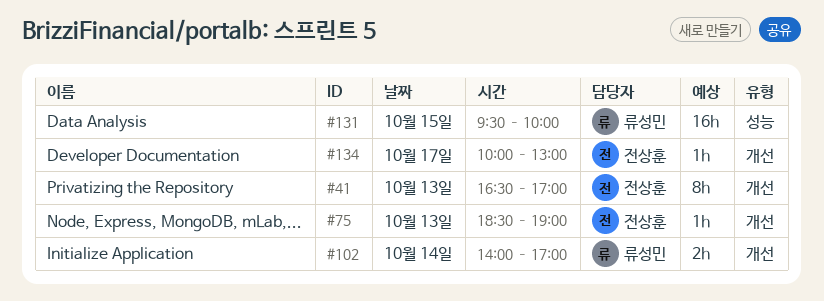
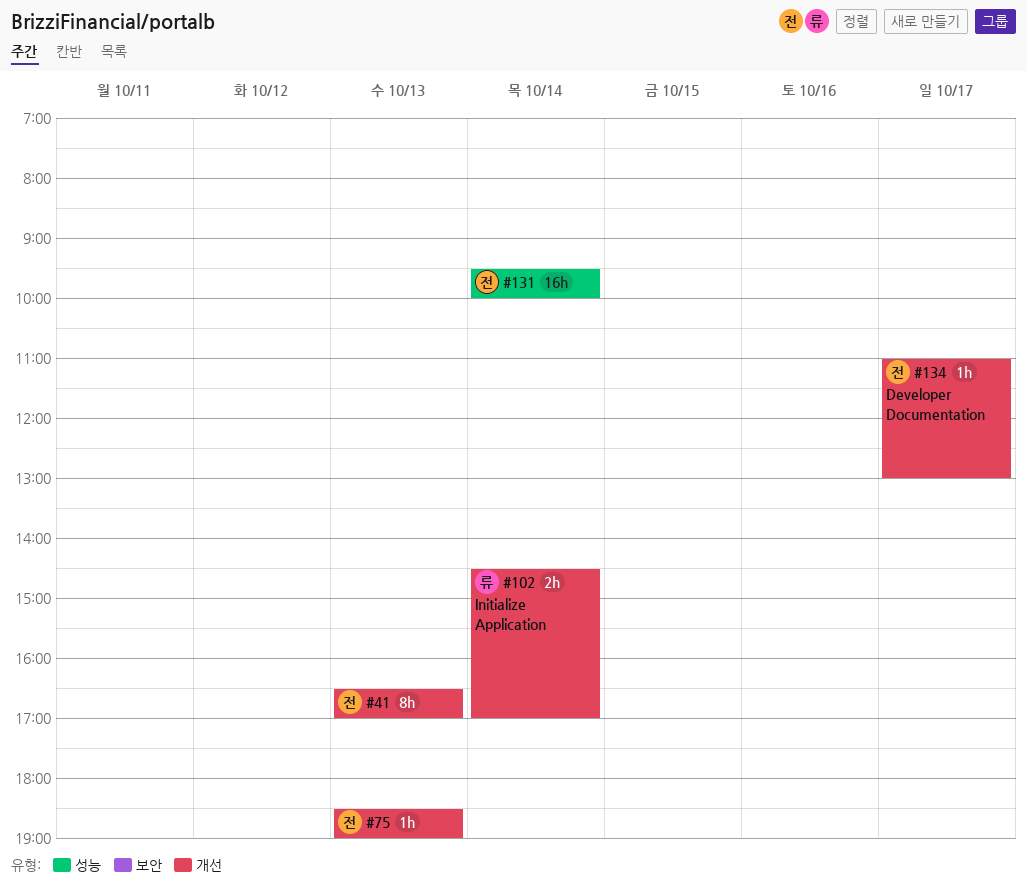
#102, begins: 14:00 -> 14:30
#131, owner: 류성민 -> 전상훈
#131, day: Oct 15 -> Oct 14
#134, begins: 10:00 -> 11:00

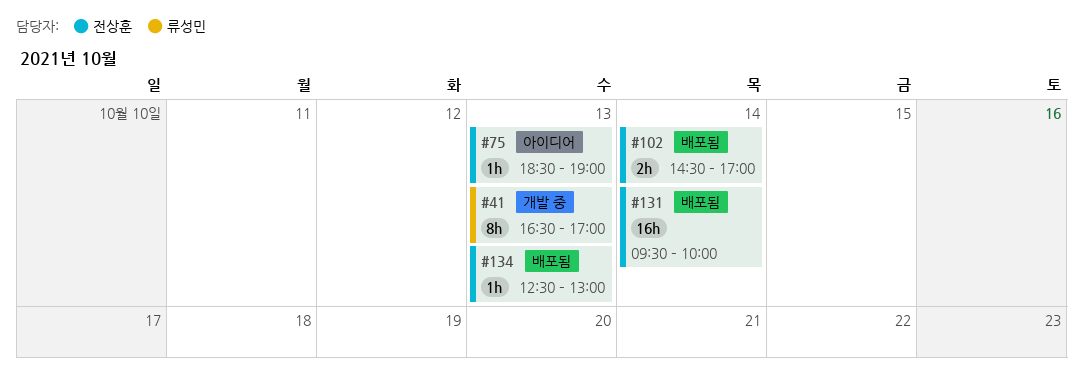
#41, owner: 전상훈 -> 류성민
#102, owner: 류성민 -> 전상훈
#134, day: Oct 17 -> Oct 13
#134, begins: 11:00 -> 12:30

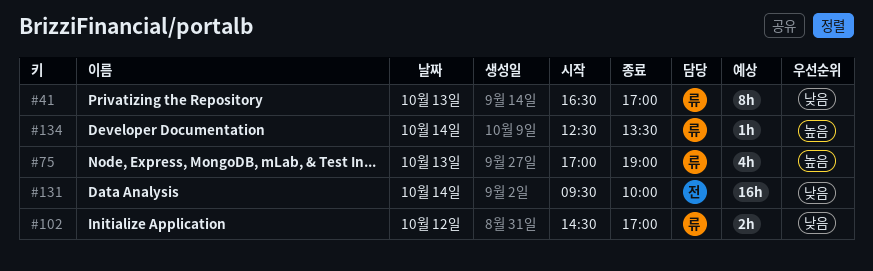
#75, owner: 전상훈 -> 류성민
#75, estimate: 1h -> 4h
#75, begins: 18:30 -> 17:00
#102, owner: 전상훈 -> 류성민
#102, day: Oct 14 -> Oct 12
#134, owner: 전상훈 -> 류성민
#134, day: Oct 13 -> Oct 14
#134, ends: 13:00 -> 13:30

